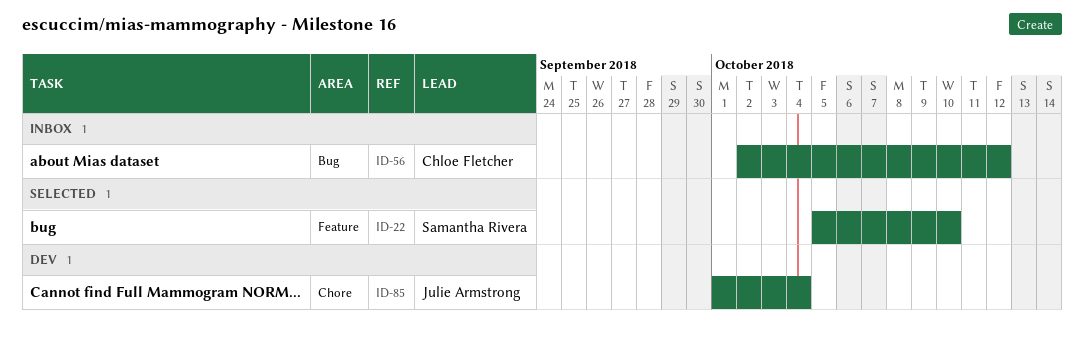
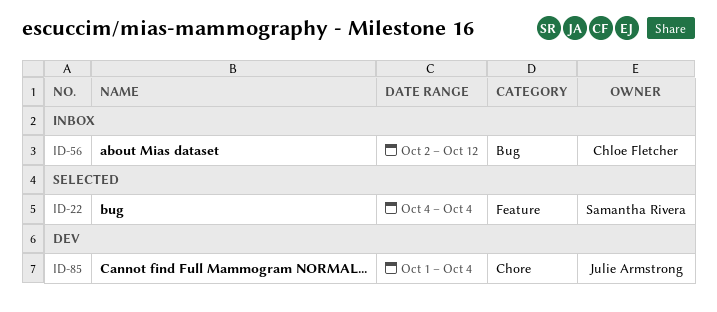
ID-22, start: Oct 5 -> Oct 4
ID-22, due: Oct 10 -> Oct 4

